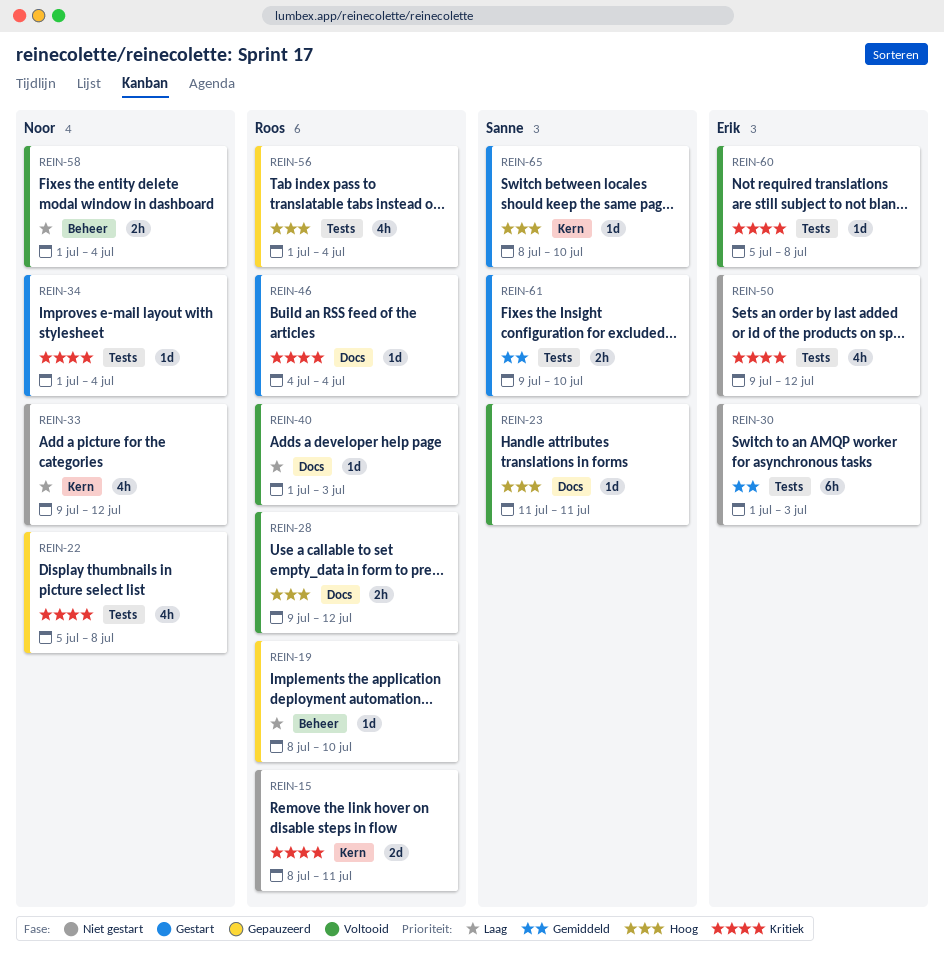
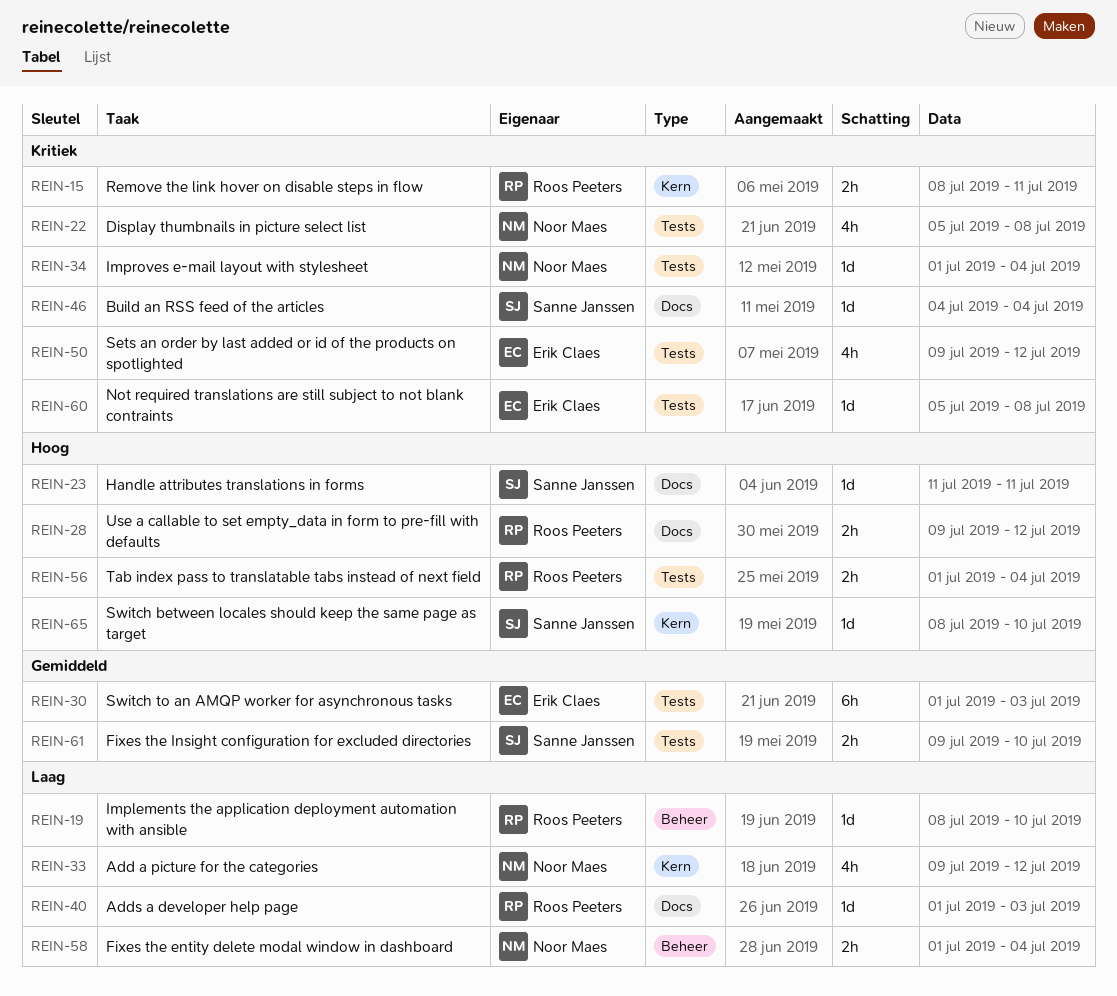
REIN-15, estimate: 2d -> 2h
REIN-46, owner: Roos Peeters -> Sanne Janssen
REIN-56, estimate: 4h -> 2h

